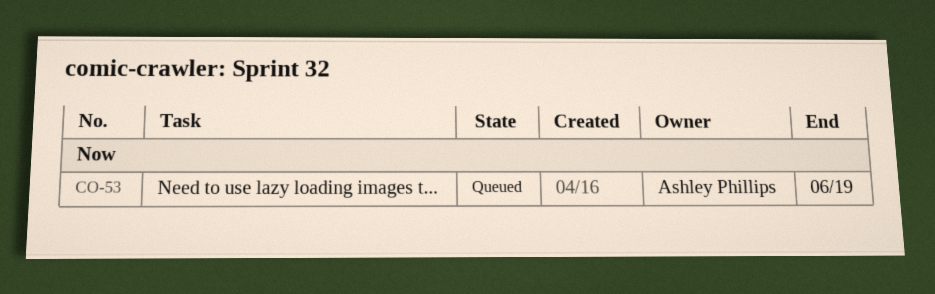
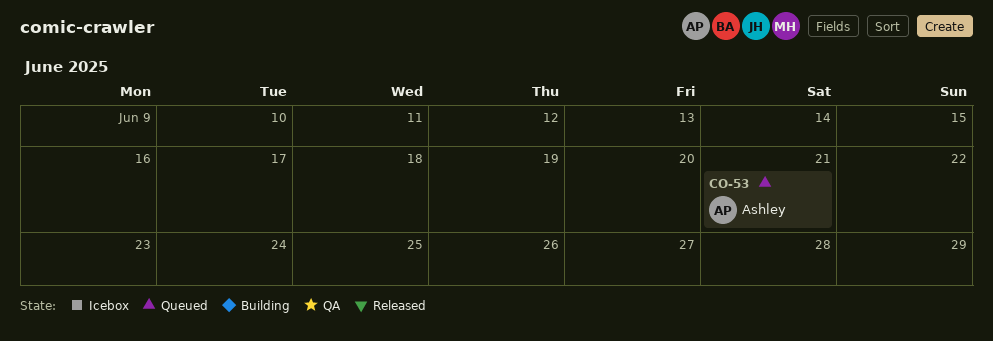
CO-53, due: Jun 19 -> Jun 21

